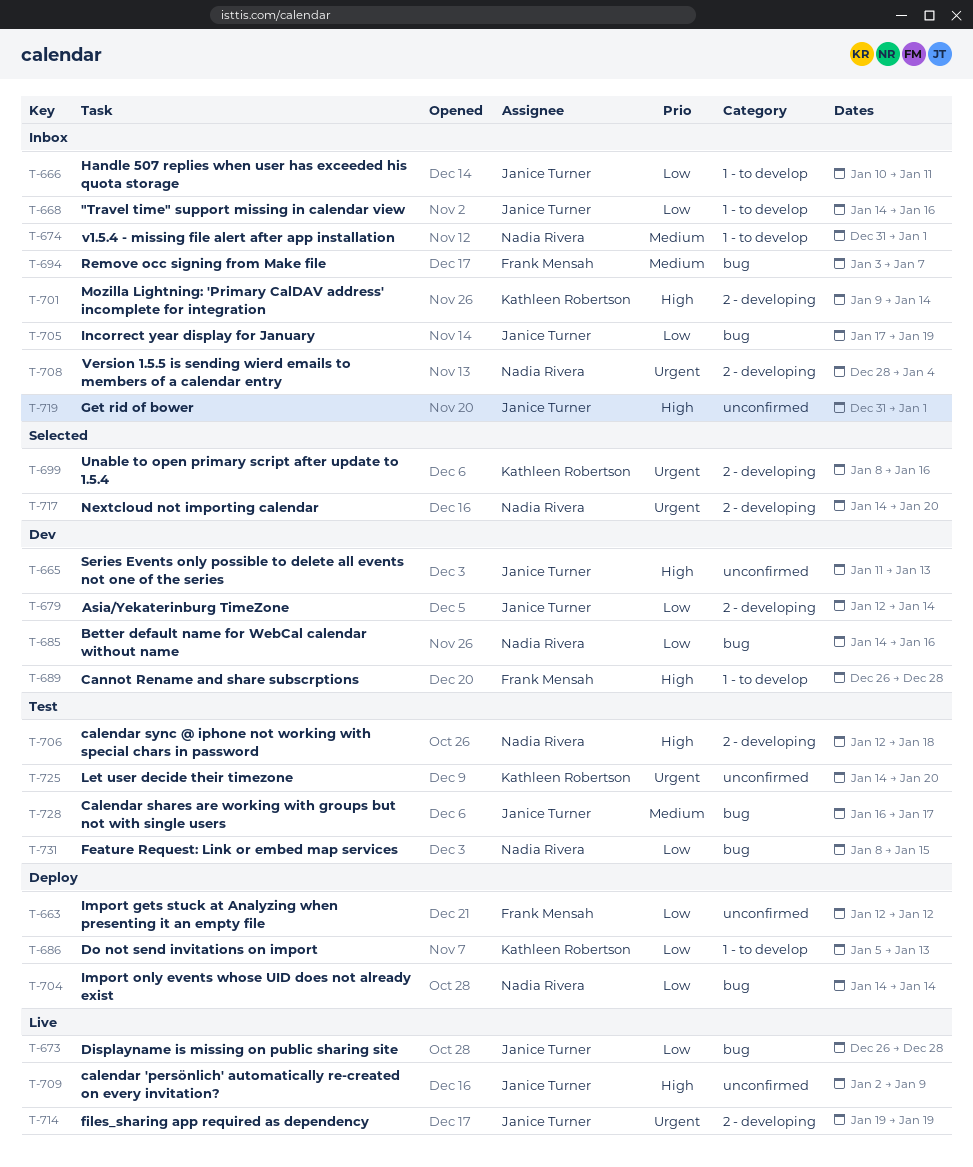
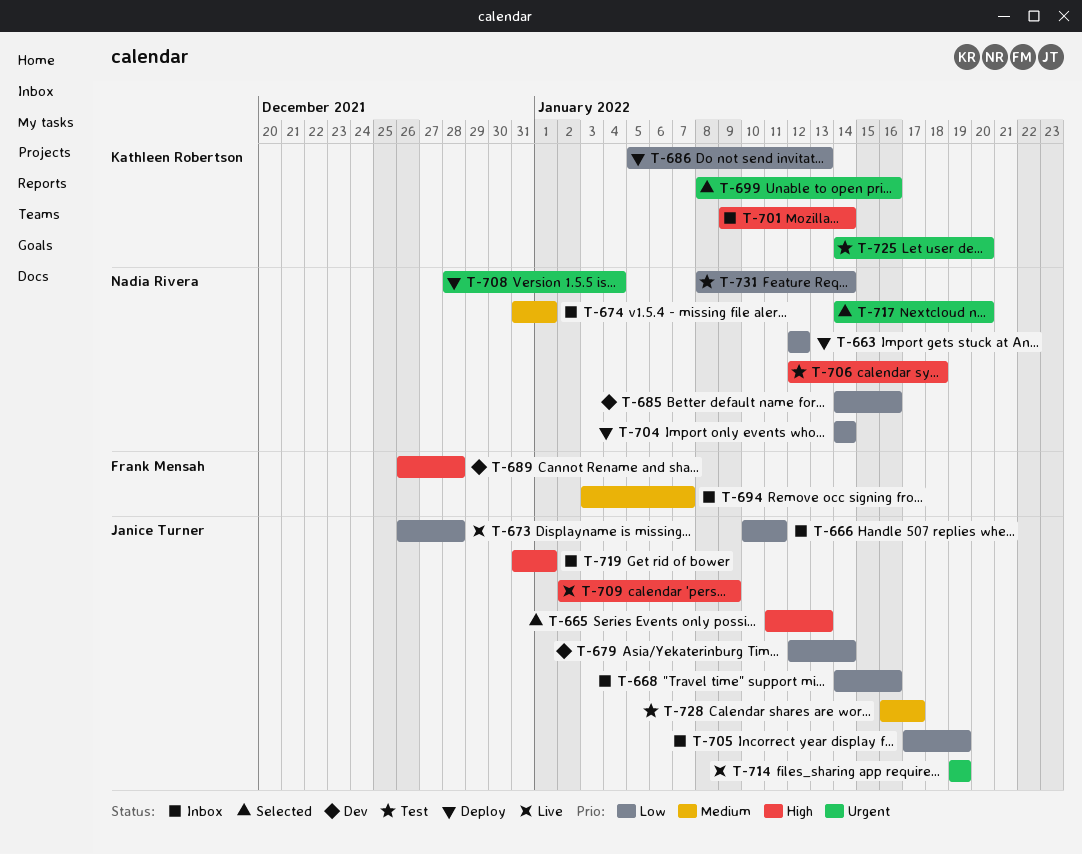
T-663, owner: Frank Mensah -> Nadia Rivera
T-665, status: Dev -> Selected
T-708, status: Inbox -> Deploy
T-731, due: Jan 15 -> Jan 14

